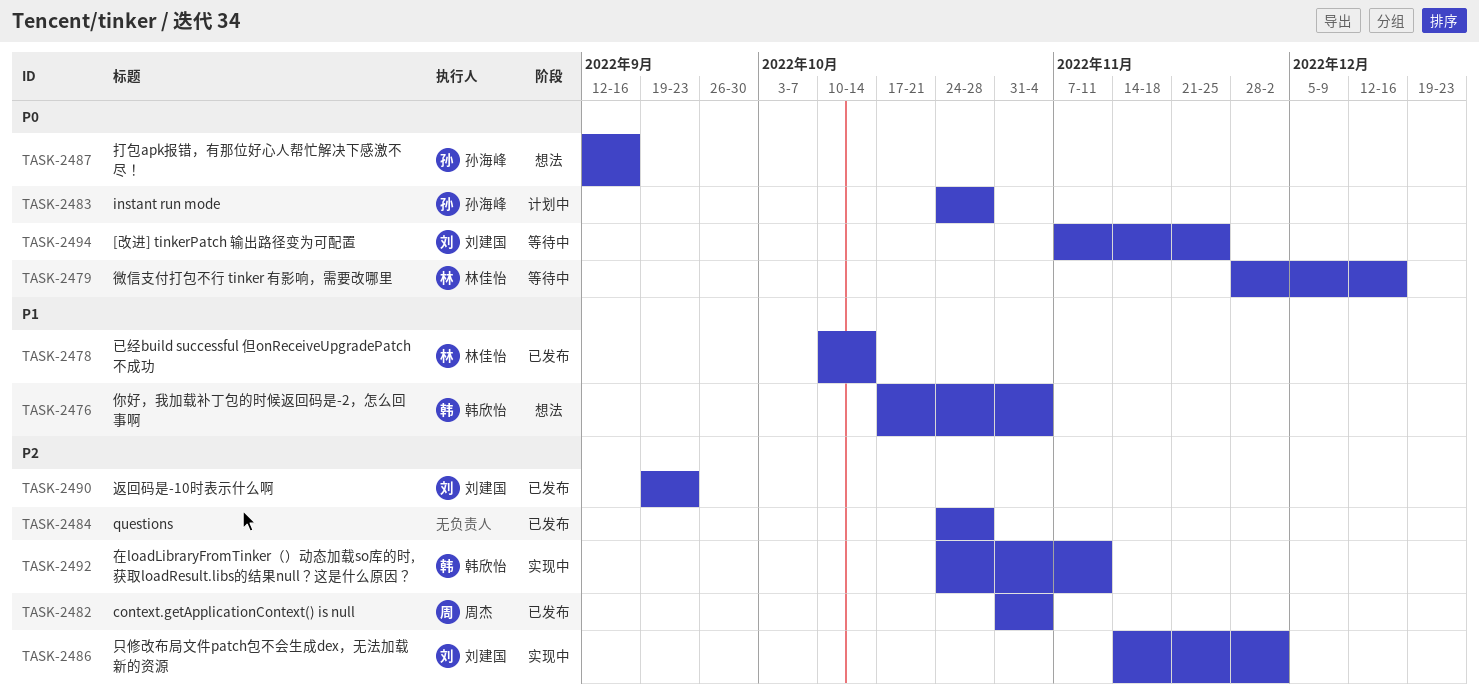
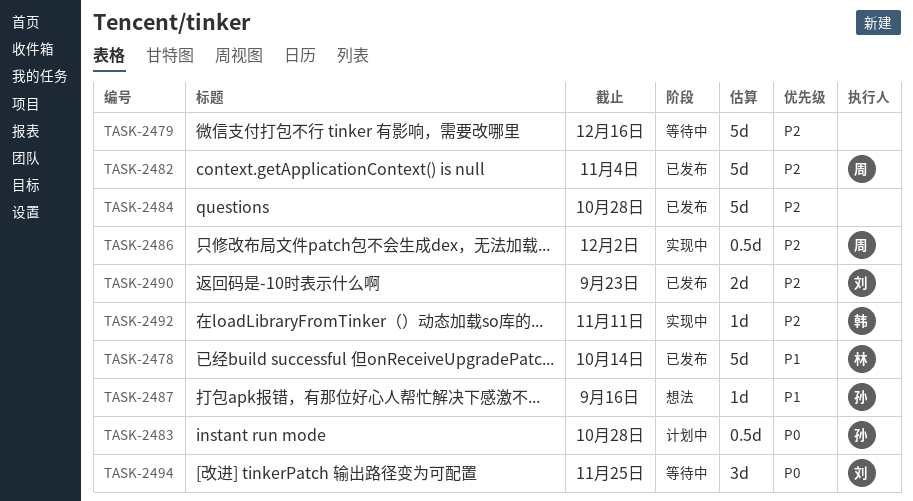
TASK-2476: present -> none
TASK-2479, owner: 林佳怡 -> none
TASK-2479, priority: P0 -> P2
TASK-2486, owner: 刘建国 -> 周杰
TASK-2487, priority: P0 -> P1

